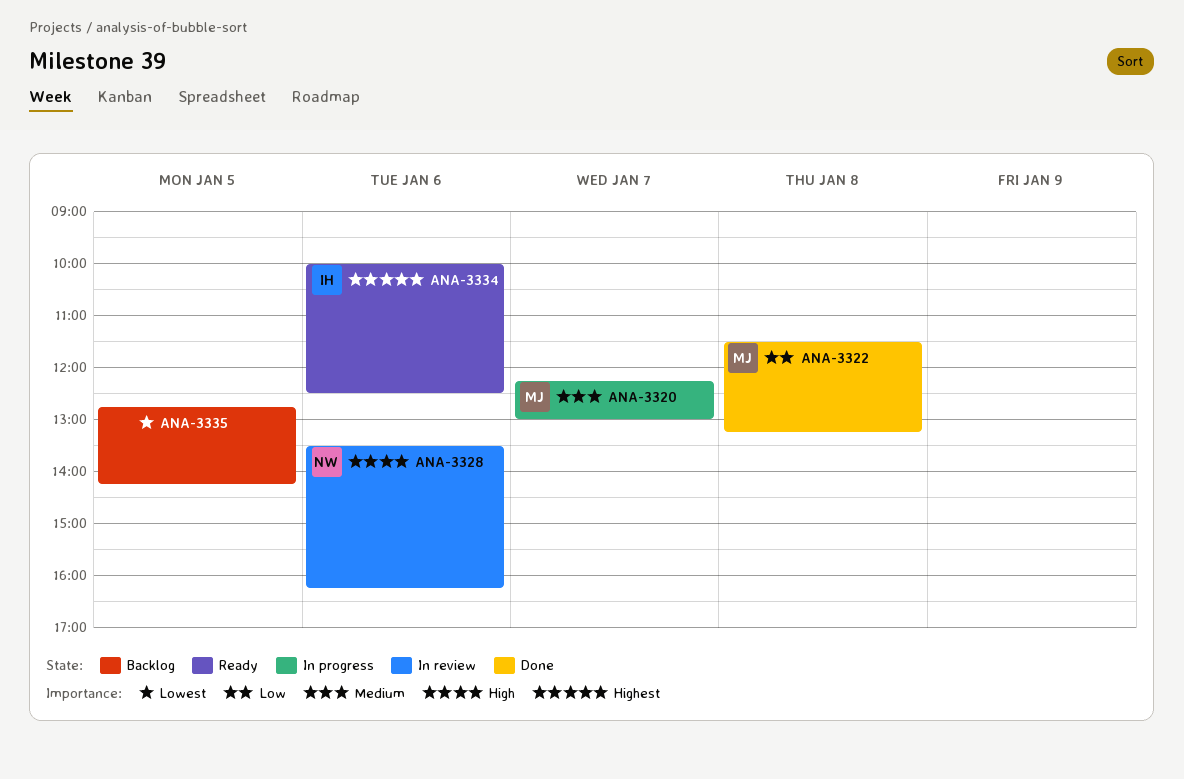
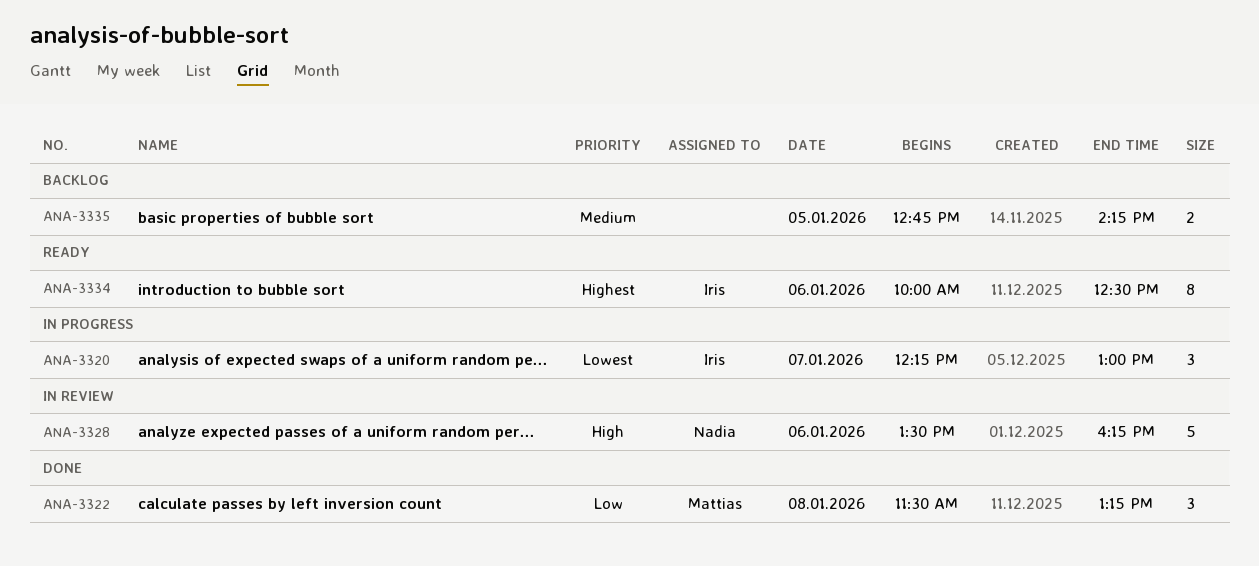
ANA-3320, owner: Mattias -> Iris
ANA-3320, priority: Medium -> Lowest
ANA-3335, priority: Lowest -> Medium

